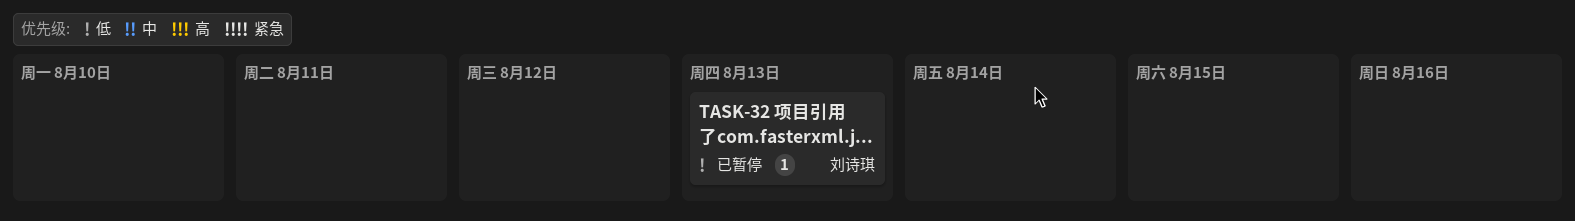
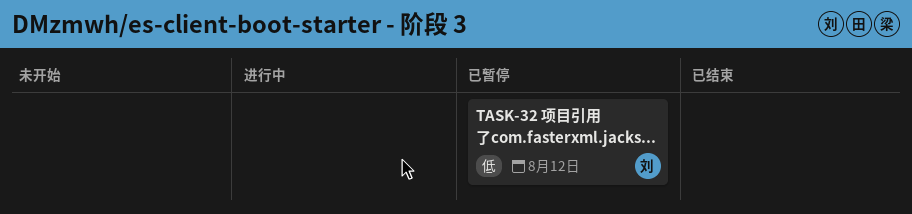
TASK-32, due: Aug 13 -> Aug 12

